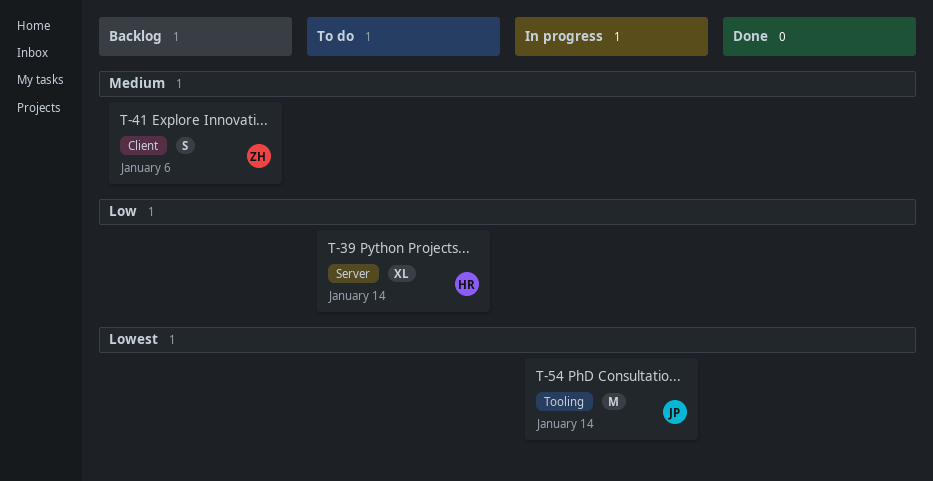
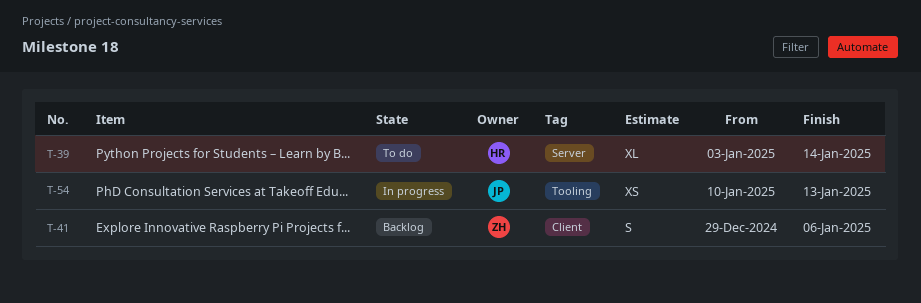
T-54, estimate: M -> XS
T-54, due: Jan 14 -> Jan 13

